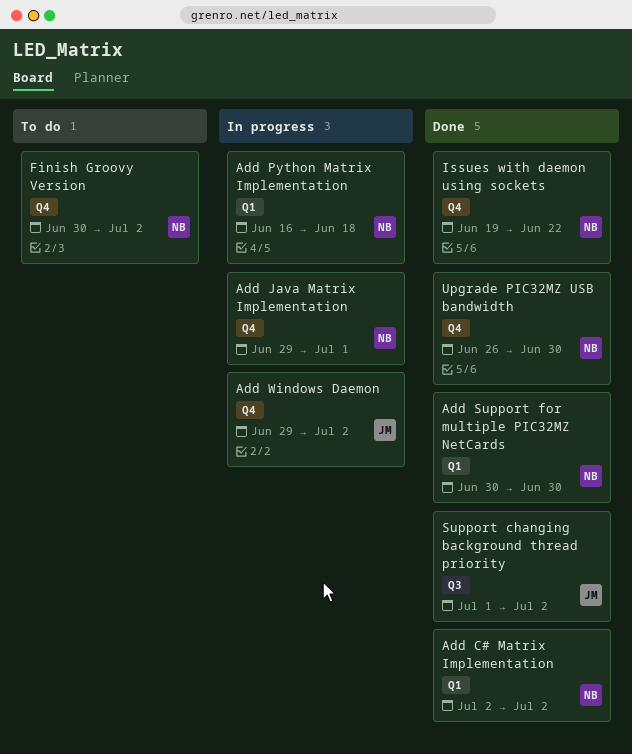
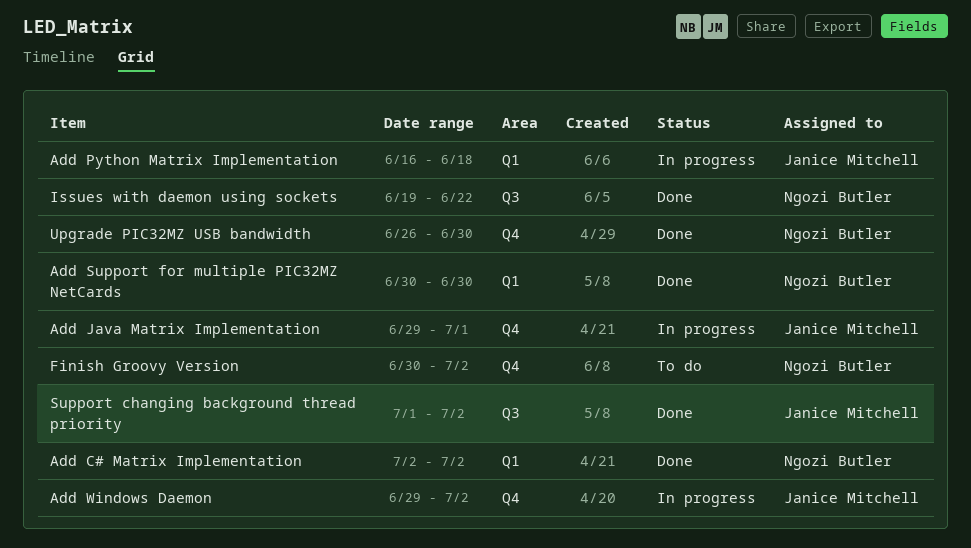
Add Java Matrix Implementation, owner: Ngozi Butler -> Janice Mitchell
Add Python Matrix Implementation, owner: Ngozi Butler -> Janice Mitchell
Issues with daemon using sockets, label: Q4 -> Q3

